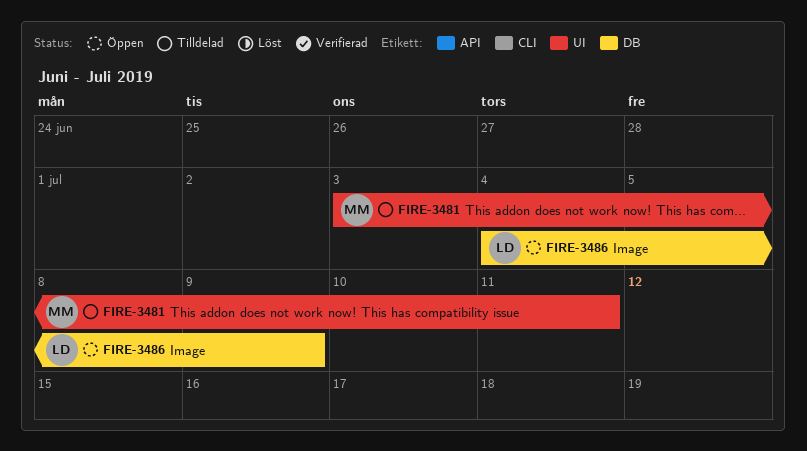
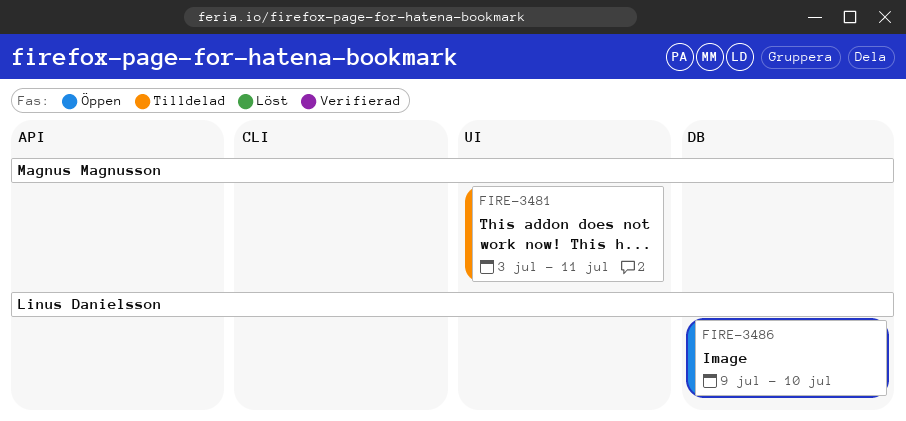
FIRE-3486, start: Jul 4 -> Jul 9
FIRE-3486, due: Jul 9 -> Jul 10

